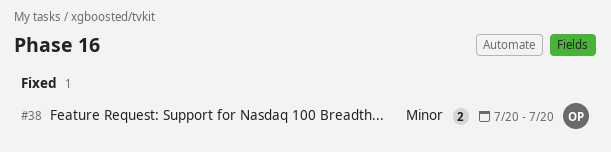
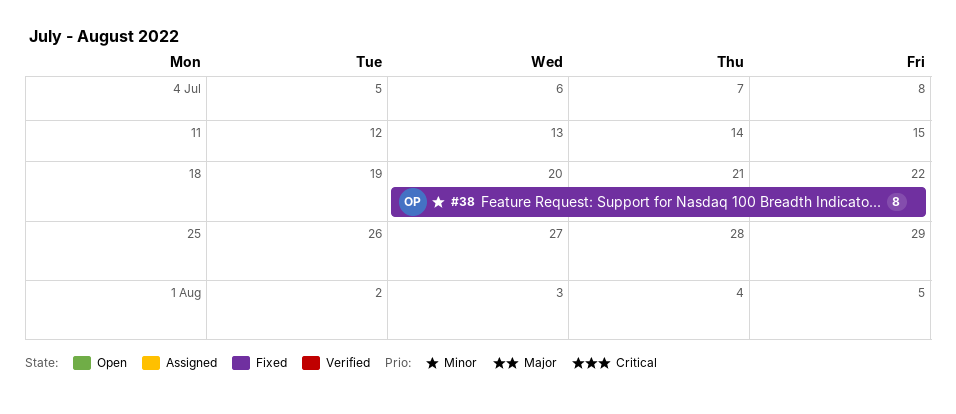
#38, estimate: 2 -> 8
#38, due: Jul 20 -> Jul 22

